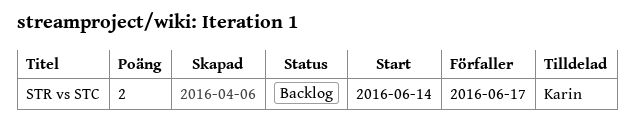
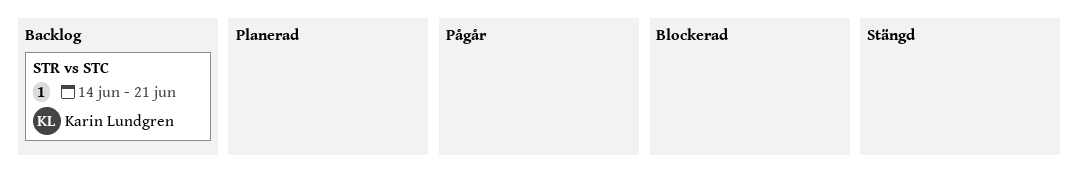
STR vs STC, estimate: 2 -> 1
STR vs STC, due: Jun 17 -> Jun 21

